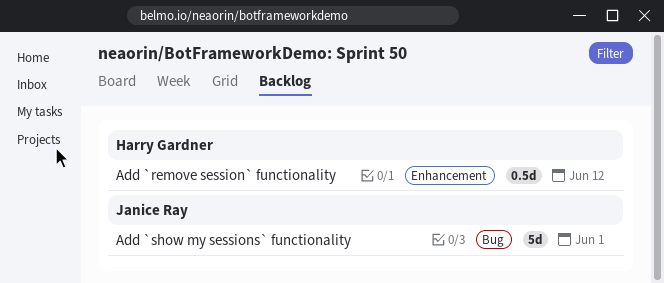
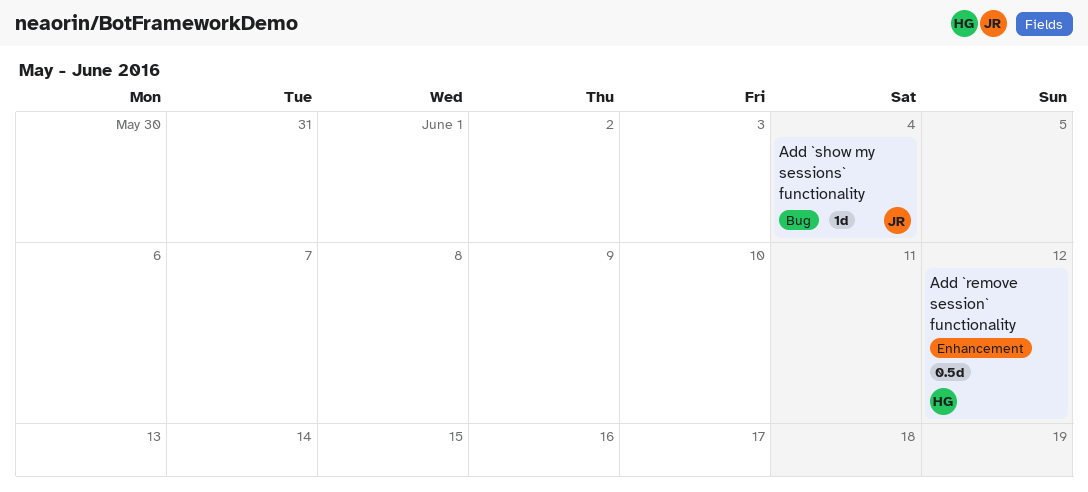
Add `show my sessions` functionality, estimate: 5d -> 1d
Add `show my sessions` functionality, due: Jun 1 -> Jun 4

